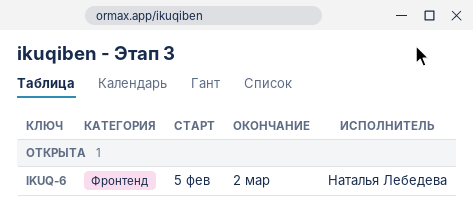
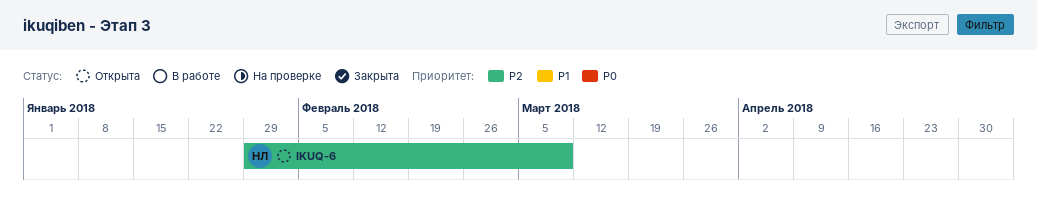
IKUQ-6, start: Feb 5 -> Jan 29
IKUQ-6, due: Mar 2 -> Mar 9

